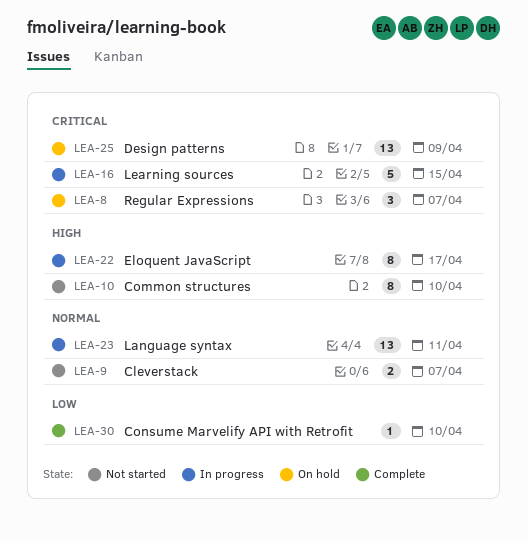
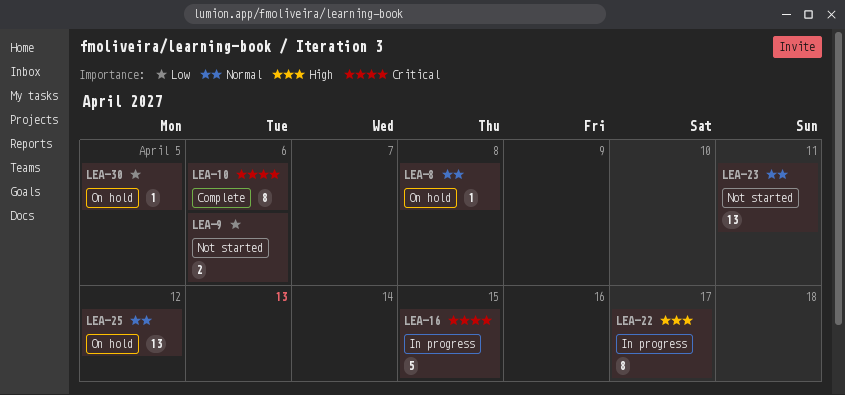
LEA-8, priority: Critical -> Normal
LEA-8, estimate: 3 -> 1
LEA-8, due: Apr 7 -> Apr 8
LEA-9, priority: Normal -> Low
LEA-9, due: Apr 7 -> Apr 6
LEA-10, status: Not started -> Complete
LEA-10, priority: High -> Critical
LEA-10, due: Apr 10 -> Apr 6
LEA-23, status: In progress -> Not started
LEA-25, priority: Critical -> Normal
LEA-25, due: Apr 9 -> Apr 12
LEA-30, status: Complete -> On hold
LEA-30, due: Apr 10 -> Apr 5

